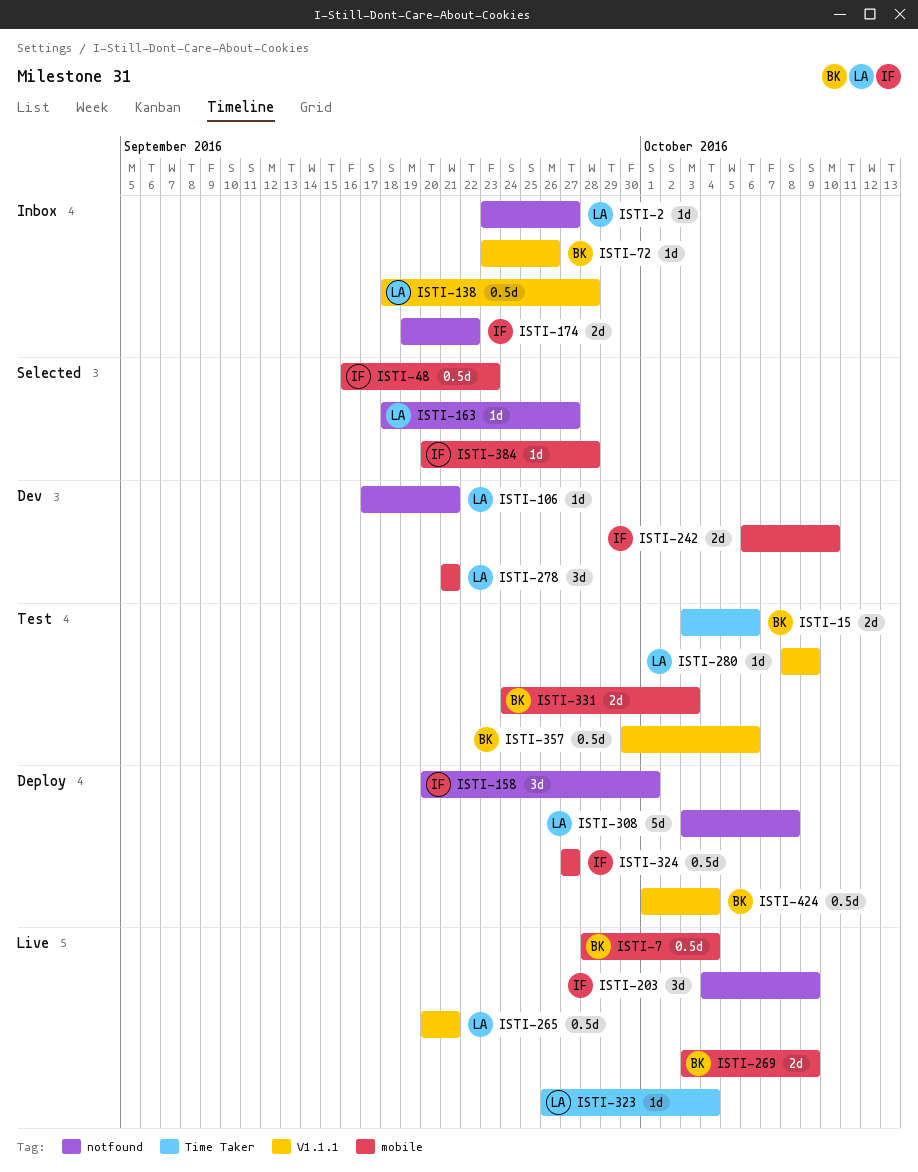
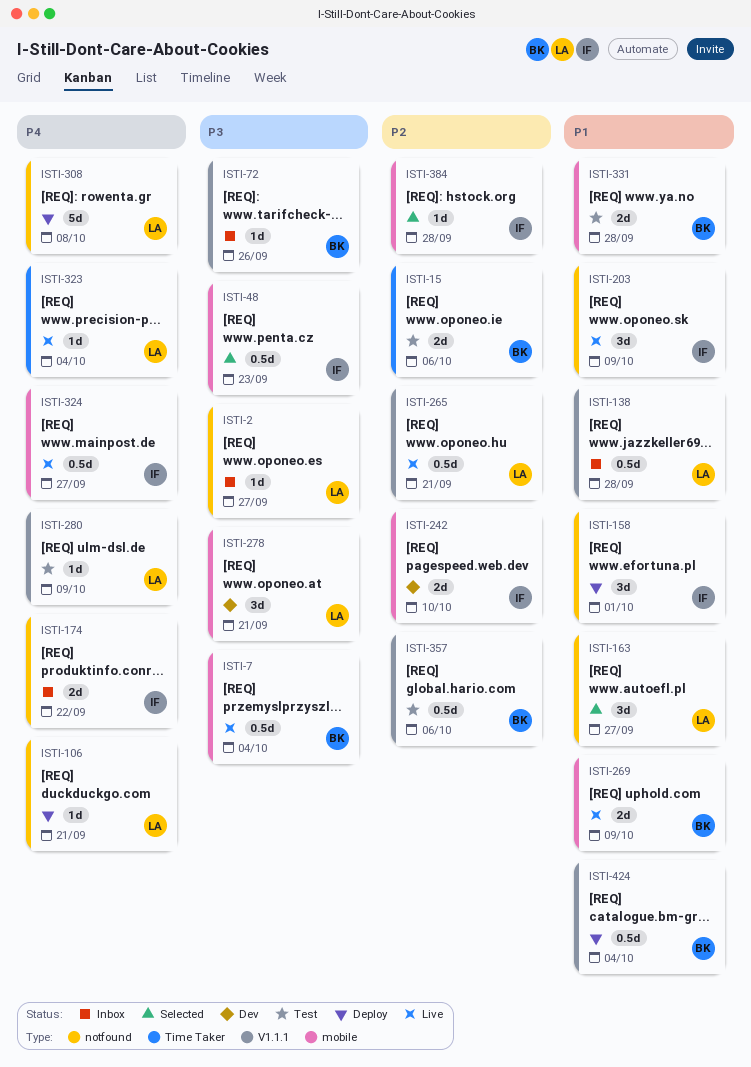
ISTI-106, status: Dev -> Deploy
ISTI-163, estimate: 1d -> 3d
ISTI-324, status: Deploy -> Live
ISTI-331, due: Oct 3 -> Sep 28

